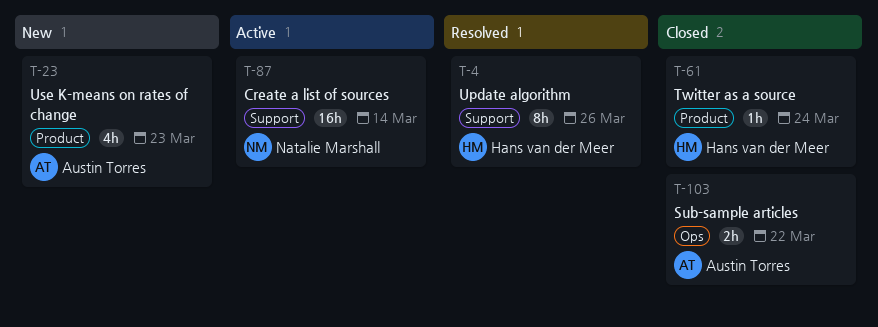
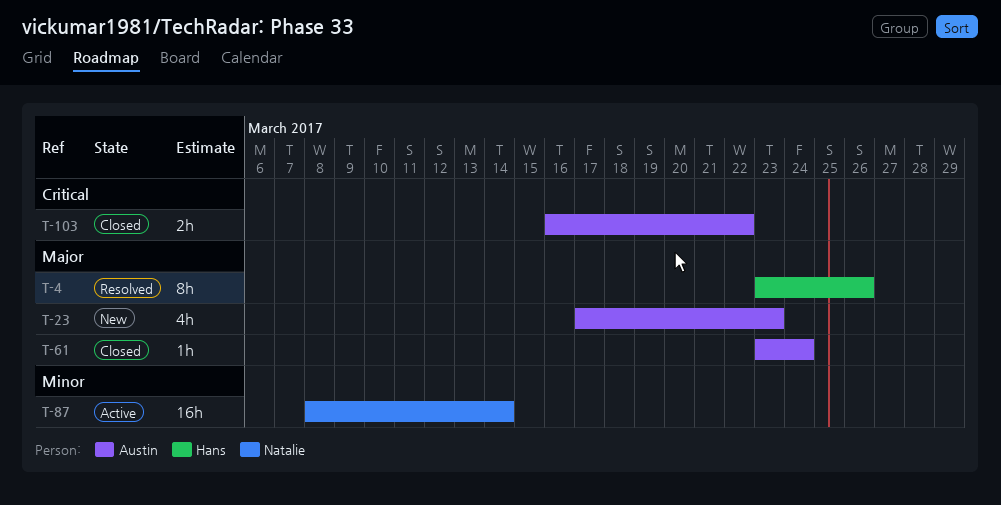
T-61, owner: Hans van der Meer -> Austin Torres

